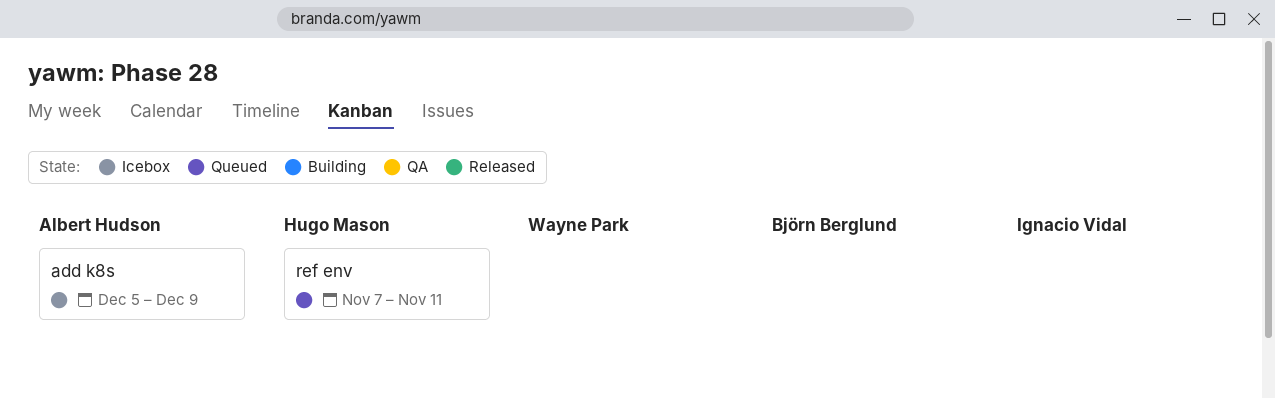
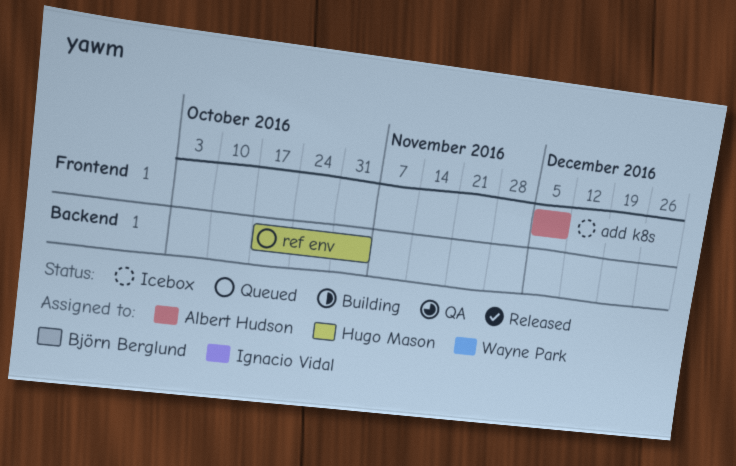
ref env, start: Nov 7 -> Oct 17
ref env, due: Nov 11 -> Nov 4

